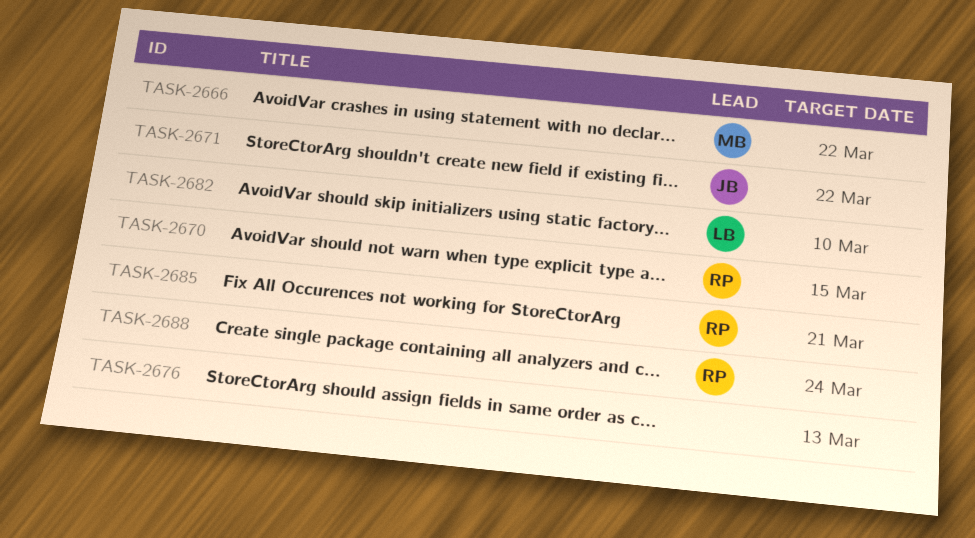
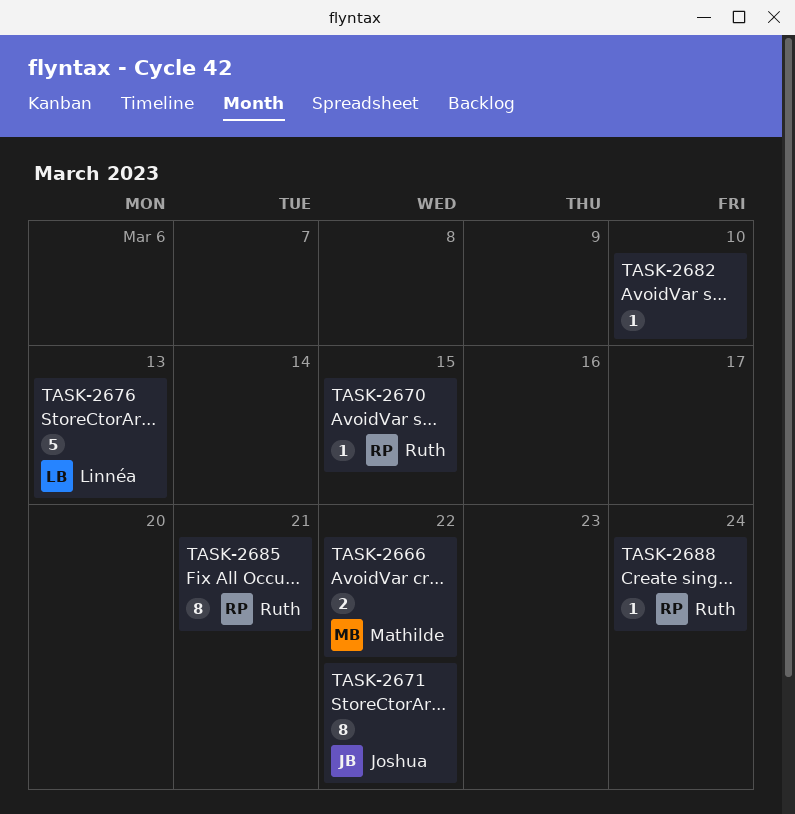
TASK-2676, owner: none -> Linnéa
TASK-2682, owner: Linnéa -> none

